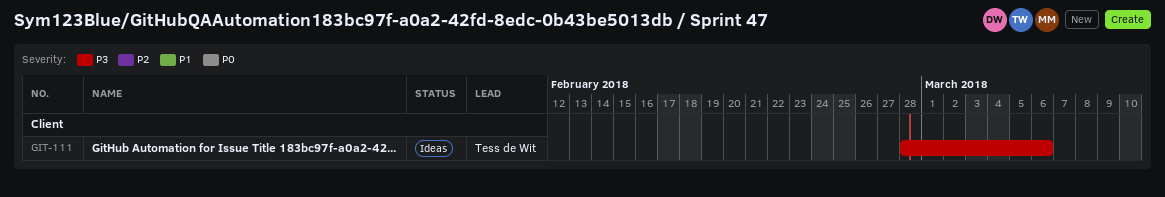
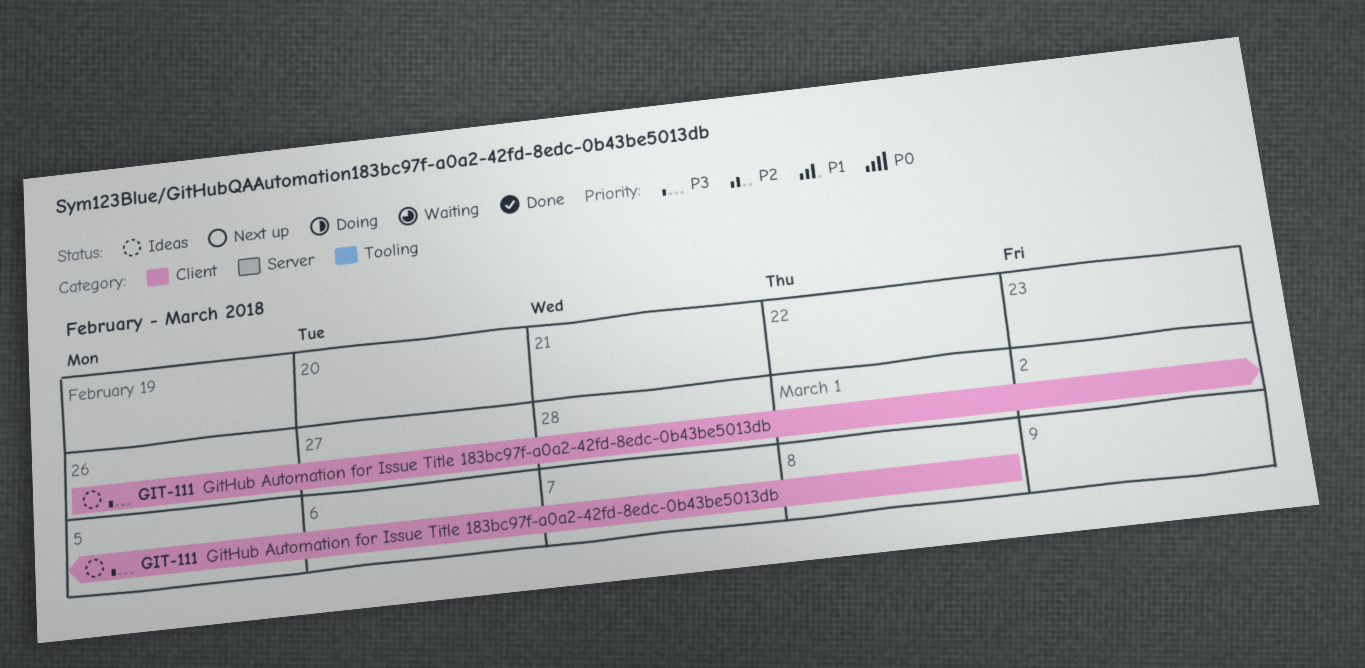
GIT-111, start: Feb 28 -> Feb 26
GIT-111, due: Mar 6 -> Mar 8

